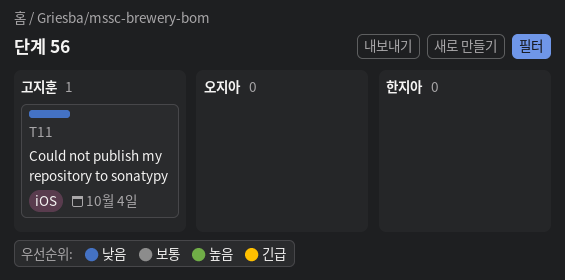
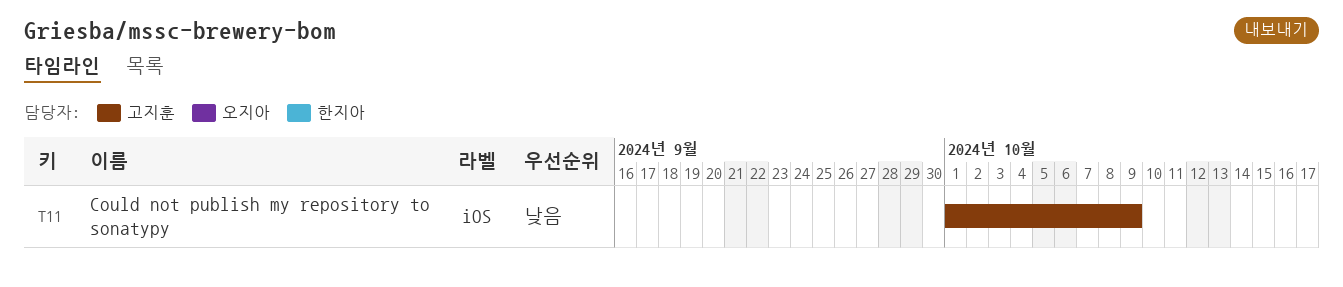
T11, due: Oct 4 -> Oct 9

